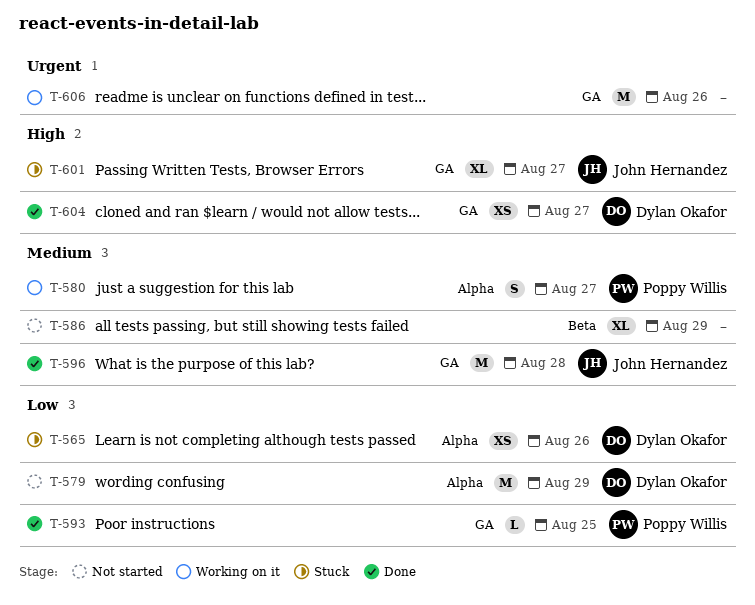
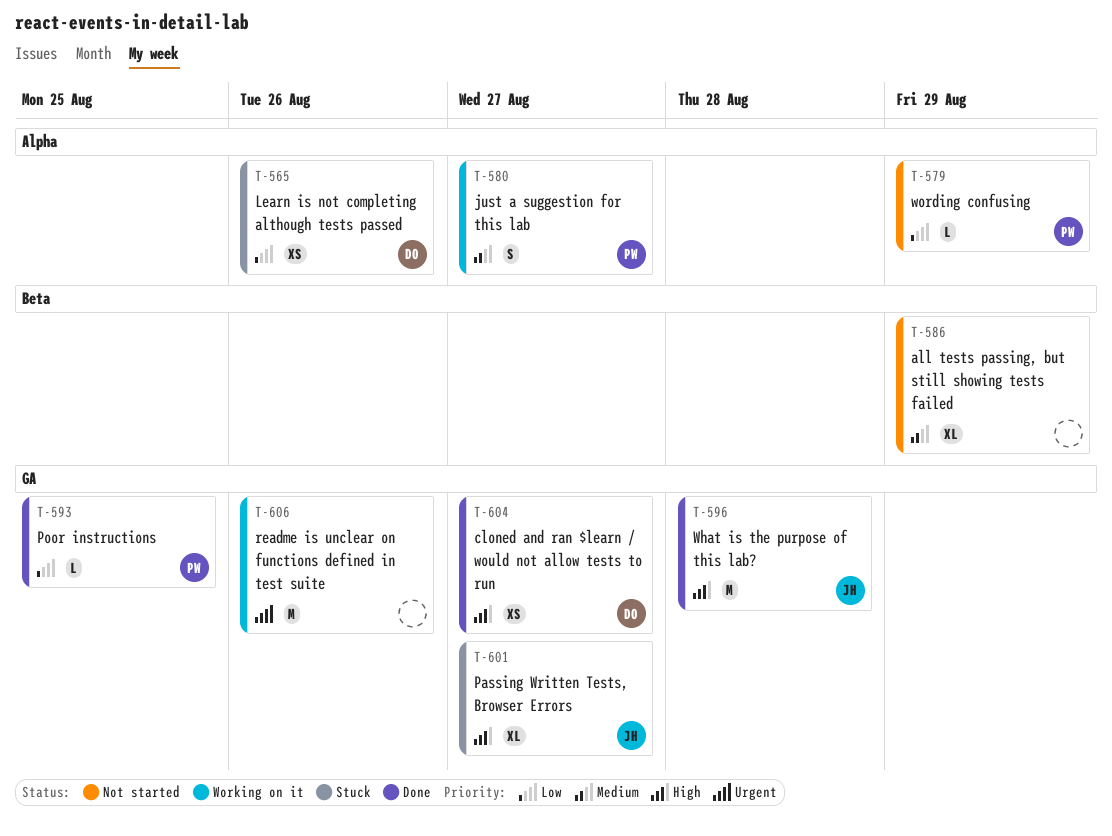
T-579, owner: Dylan Okafor -> Poppy Willis
T-579, estimate: M -> L
T-596, priority: Medium -> High

